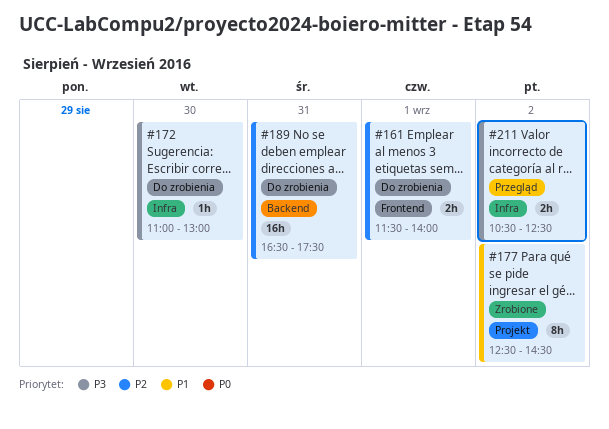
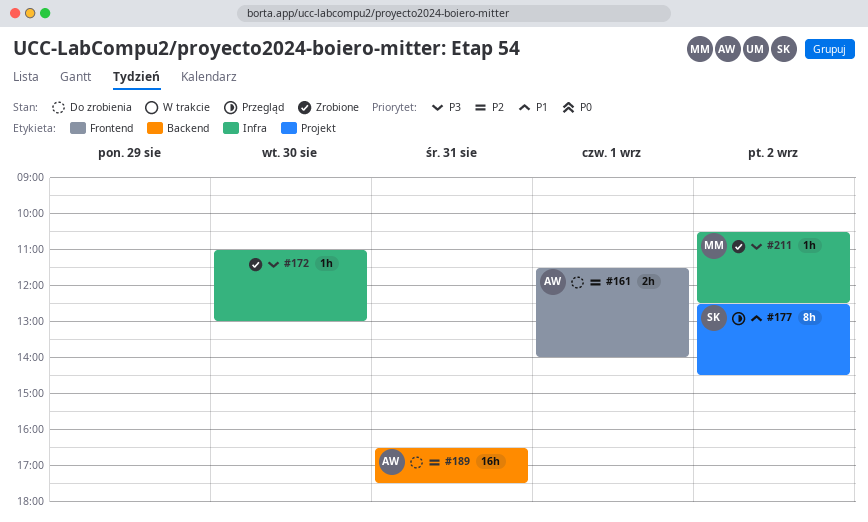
#172, status: Do zrobienia -> Zrobione
#177, status: Zrobione -> Przegląd
#211, status: Przegląd -> Zrobione
#211, estimate: 2h -> 1h

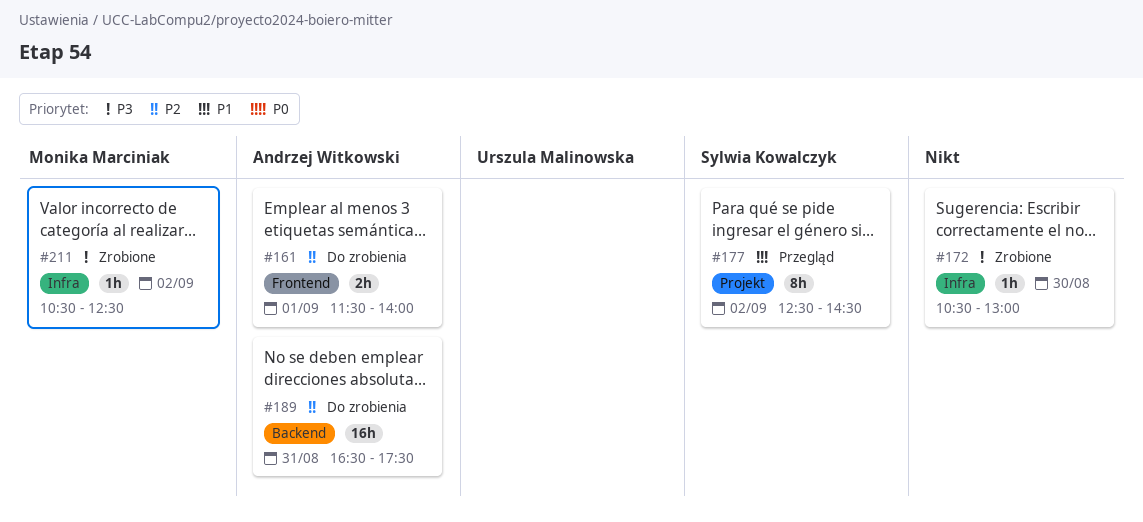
#172, begins: 11:00 -> 10:30

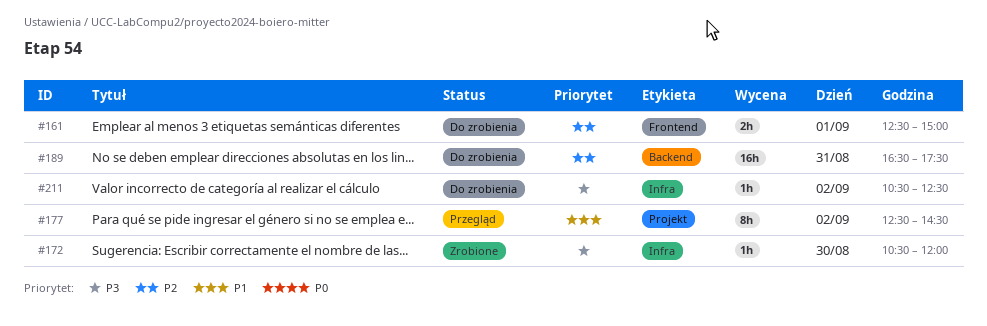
#161, begins: 11:30 -> 12:30
#161, ends: 14:00 -> 15:00
#172, ends: 13:00 -> 12:00
#211, status: Zrobione -> Do zrobienia

